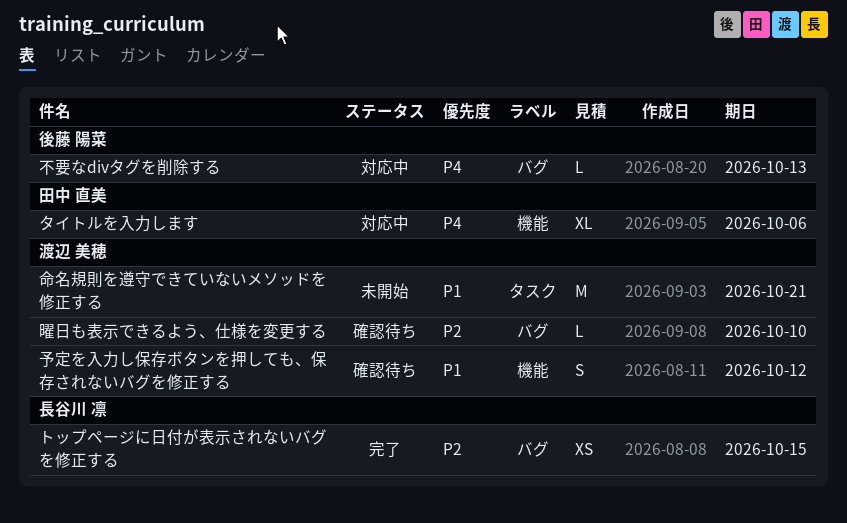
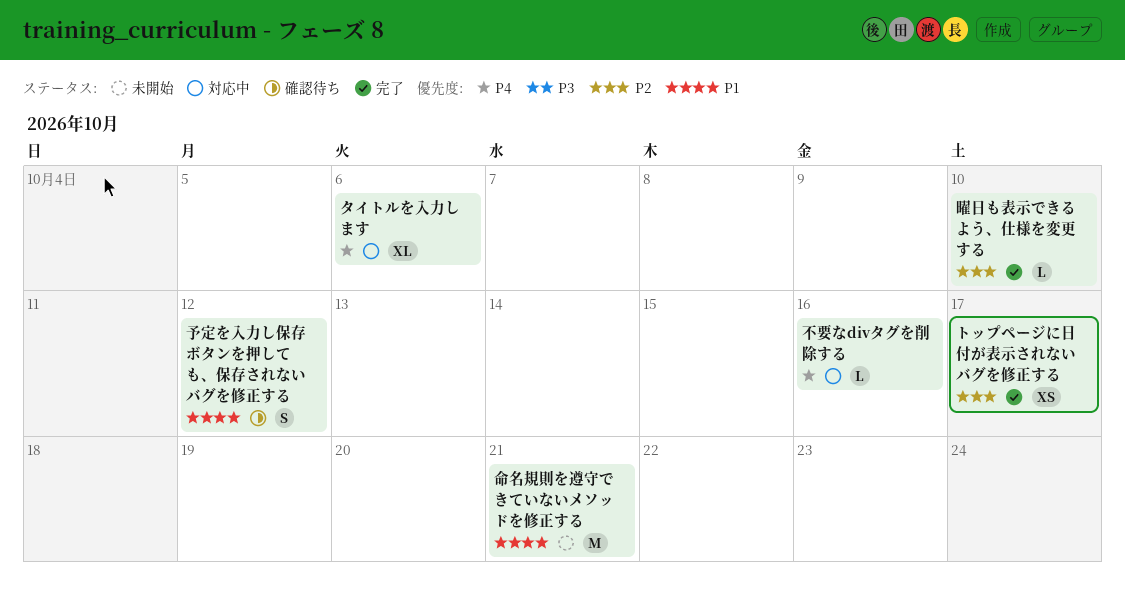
トップページに日付が表示されないバグを修正する, due: Oct 15 -> Oct 17
不要なdivタグを削除する, due: Oct 13 -> Oct 16
曜日も表示できるよう、仕様を変更する, status: 確認待ち -> 完了

